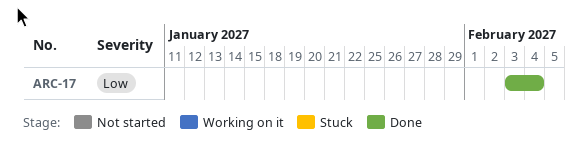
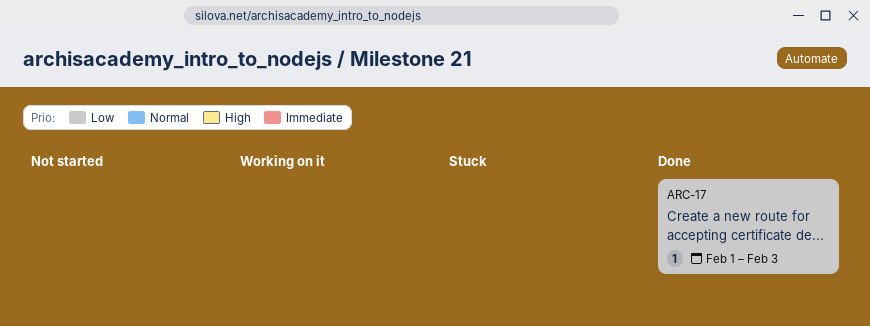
ARC-17, start: Feb 3 -> Feb 1
ARC-17, due: Feb 4 -> Feb 3

